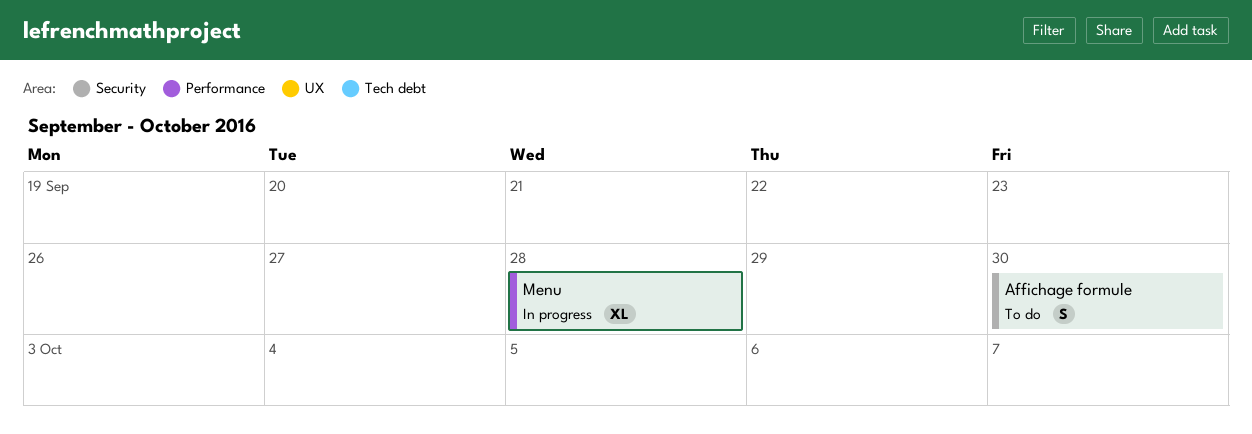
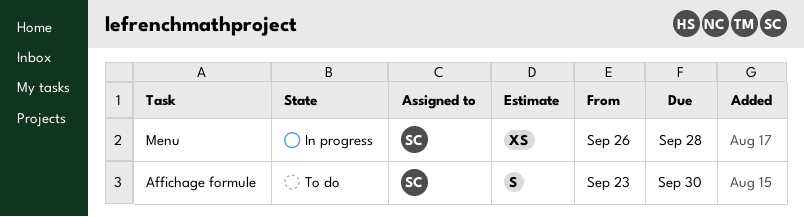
Menu, estimate: XL -> XS

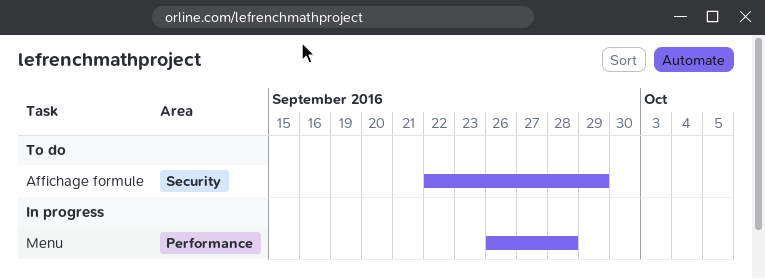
Affichage formule, start: Sep 23 -> Sep 22
Affichage formule, due: Sep 30 -> Sep 29

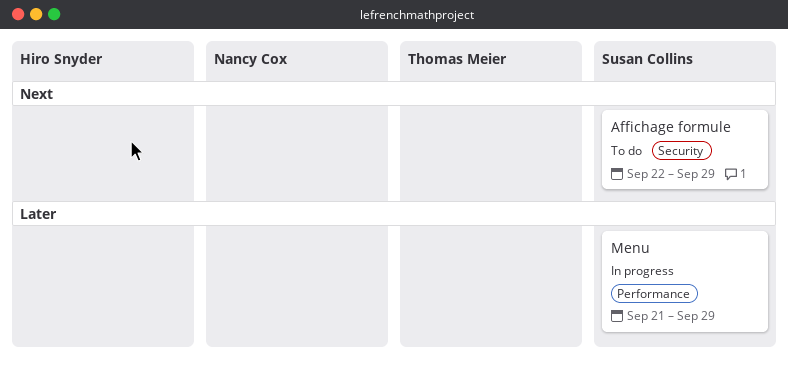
Menu, start: Sep 26 -> Sep 21
Menu, due: Sep 28 -> Sep 29

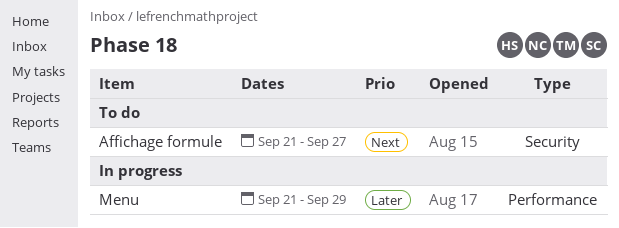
Affichage formule, start: Sep 22 -> Sep 21
Affichage formule, due: Sep 29 -> Sep 27

